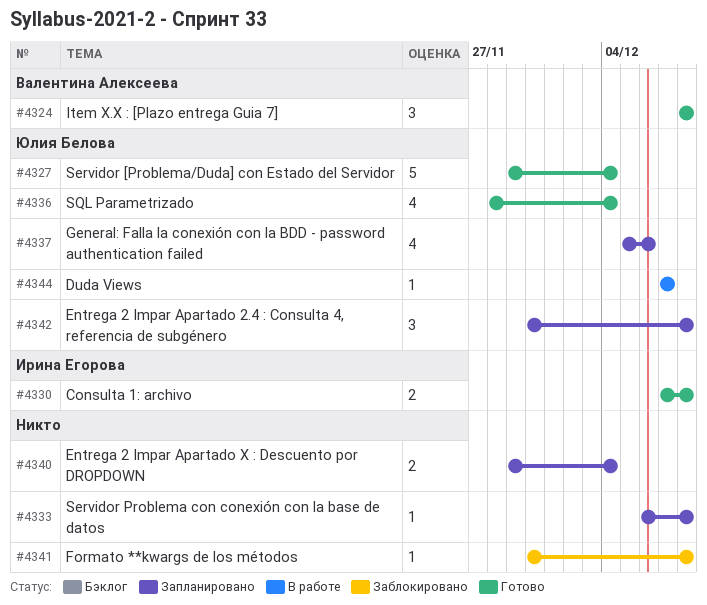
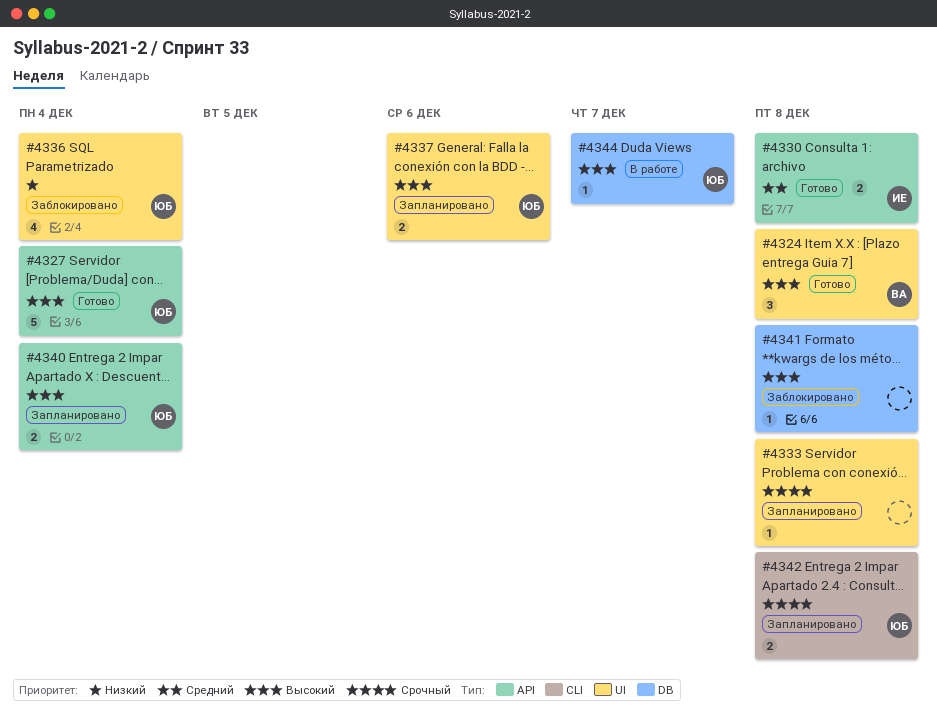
#4336, status: Готово -> Заблокировано
#4337, estimate: 4 -> 2
#4340, owner: none -> Юлия Белова
#4342, estimate: 3 -> 2

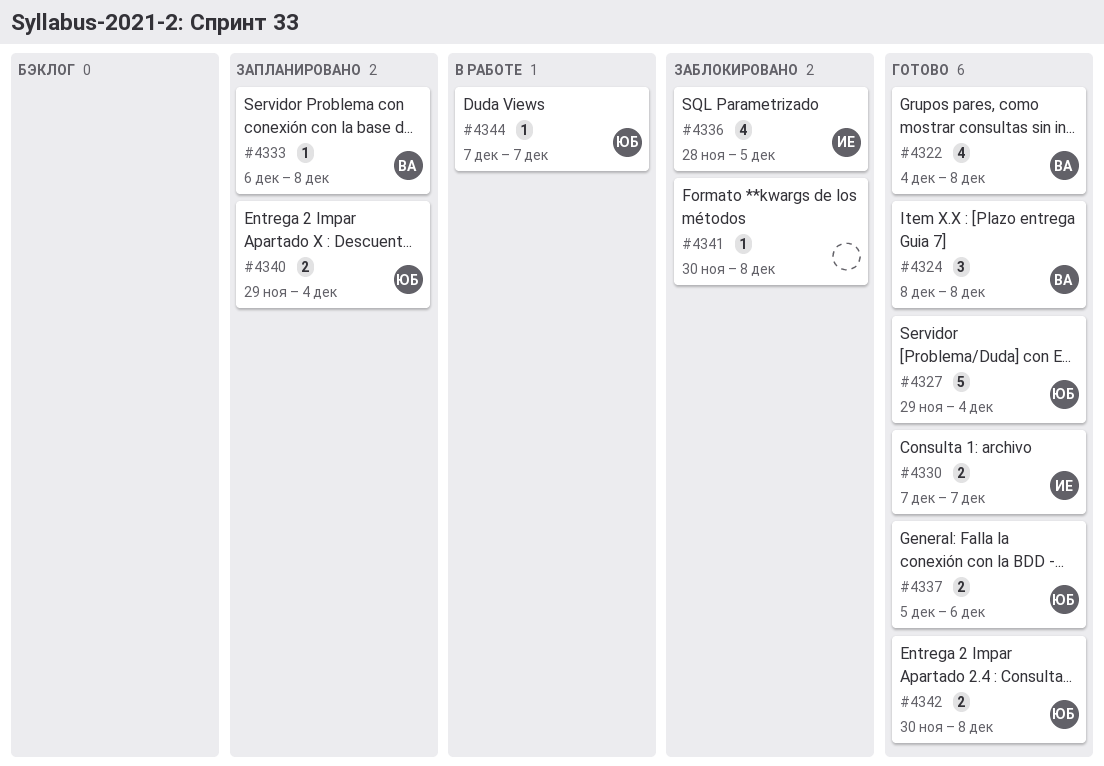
#4322: none -> present
#4330, due: Dec 8 -> Dec 7
#4333, owner: none -> ВА
#4336, owner: ЮБ -> ИЕ
#4336, due: Dec 4 -> Dec 5
#4337, status: Запланировано -> Готово
#4342, status: Запланировано -> Готово

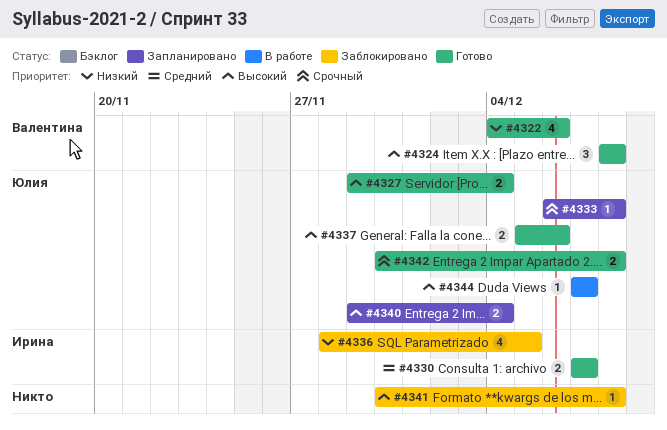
#4322, due: Dec 8 -> Dec 6
#4327, estimate: 5 -> 2
#4333, owner: Валентина -> Юлия

